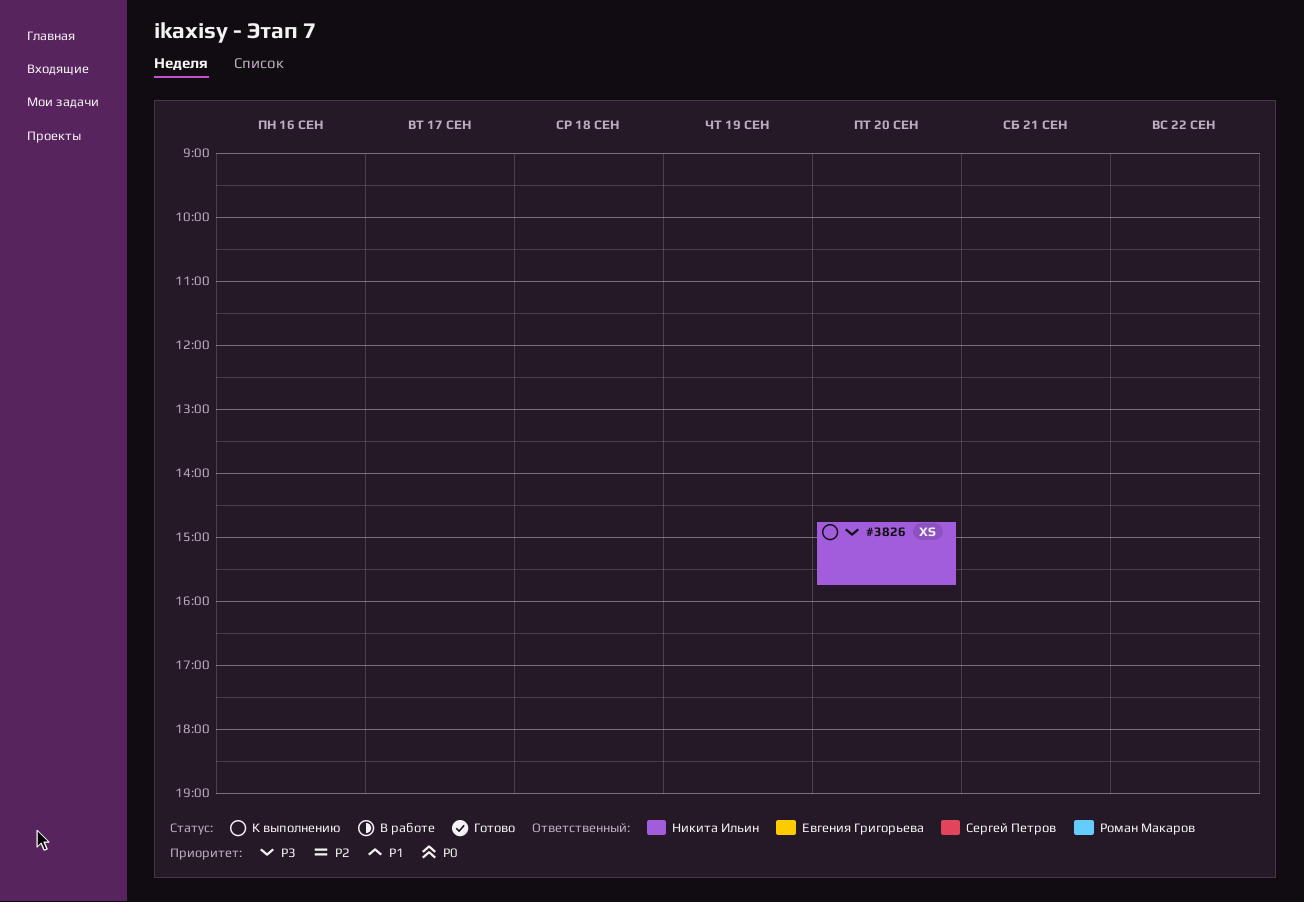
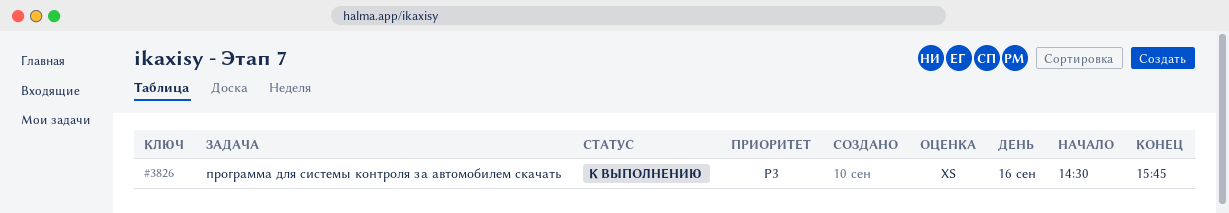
#3826, day: Sep 20 -> Sep 16
#3826, begins: 14:45 -> 14:30

